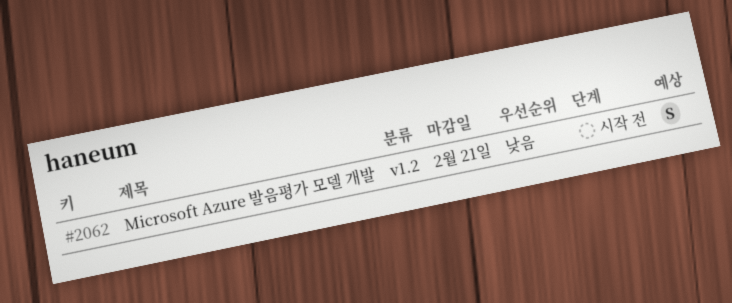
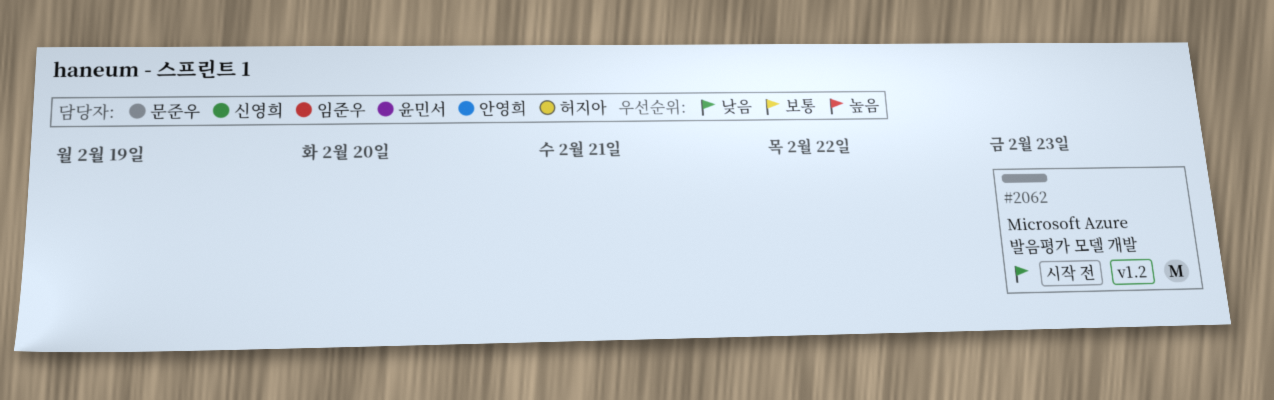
#2062, estimate: S -> M
#2062, due: Feb 21 -> Feb 23

